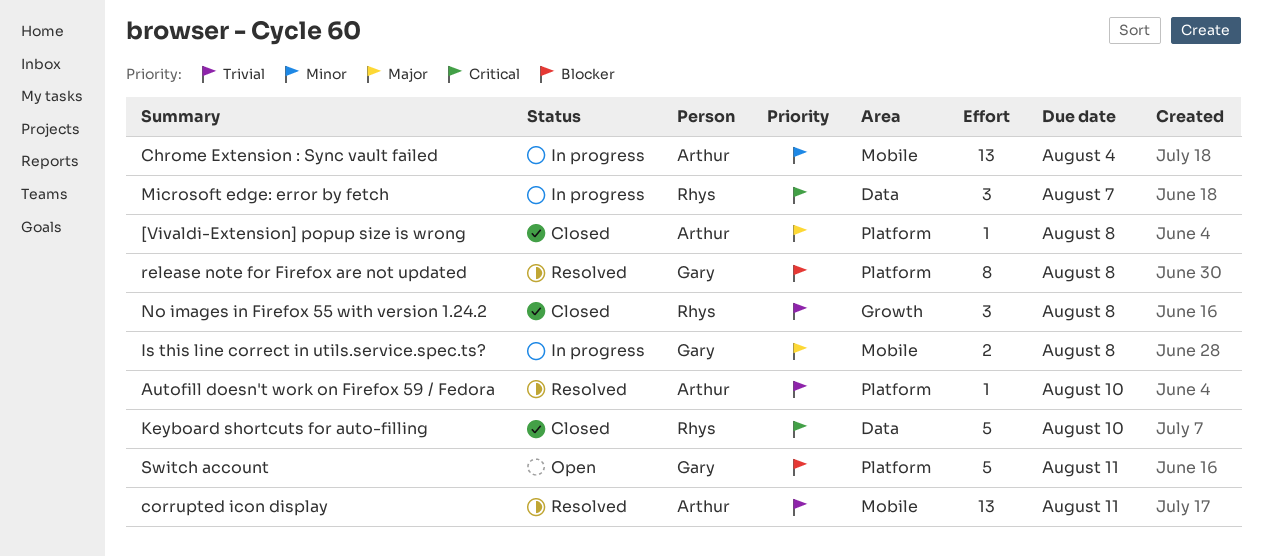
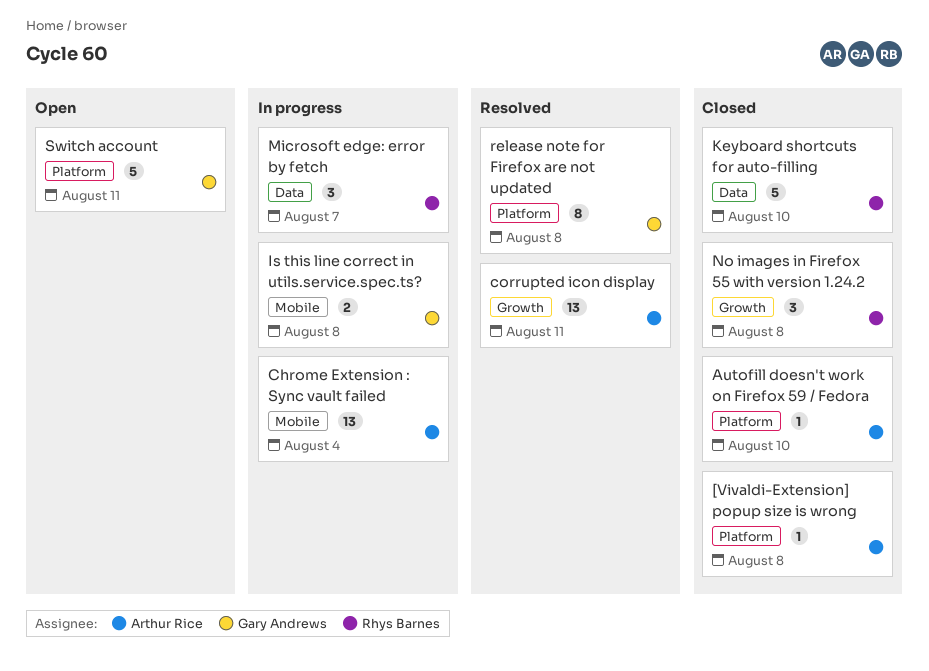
Autofill doesn't work on Firefox 59 / Fedora, status: Resolved -> Closed
corrupted icon display, label: Mobile -> Growth

